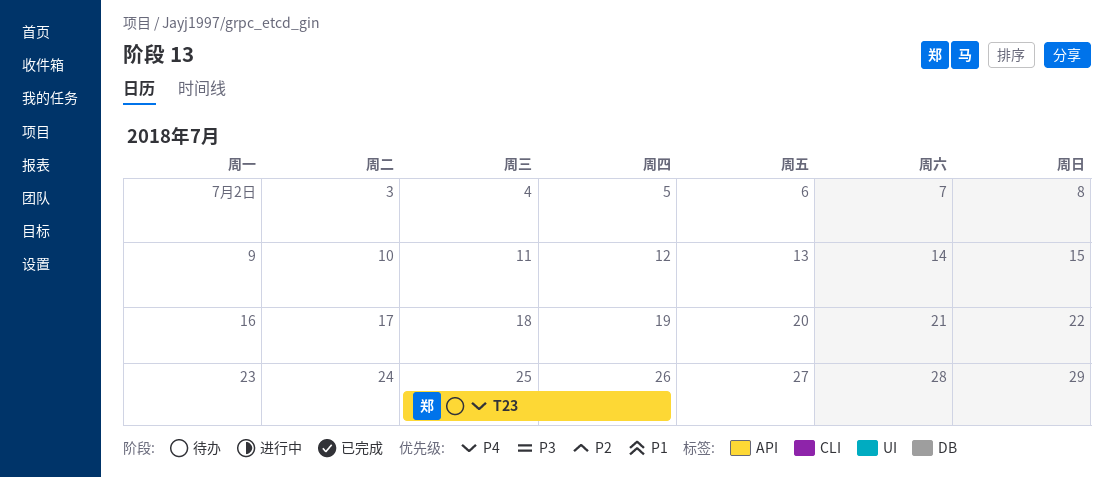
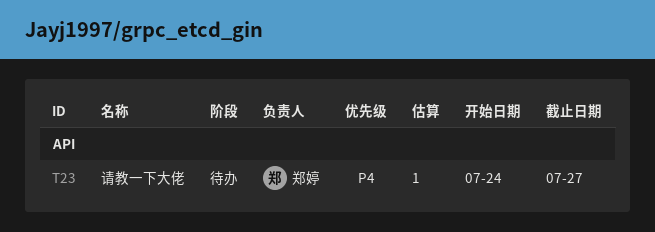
T23, start: Jul 25 -> Jul 24
T23, due: Jul 26 -> Jul 27

